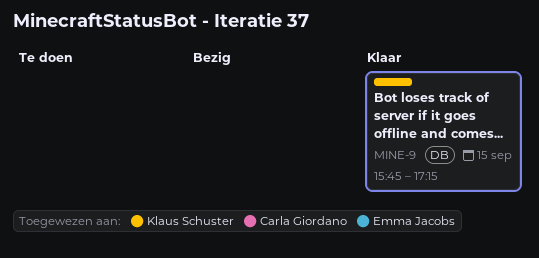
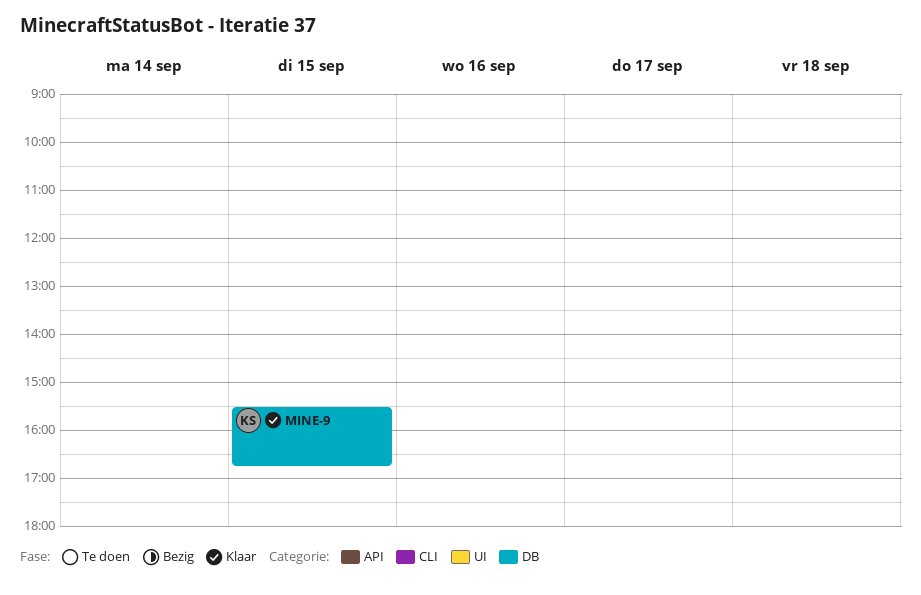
MINE-9, begins: 15:45 -> 15:30
MINE-9, ends: 17:15 -> 16:45

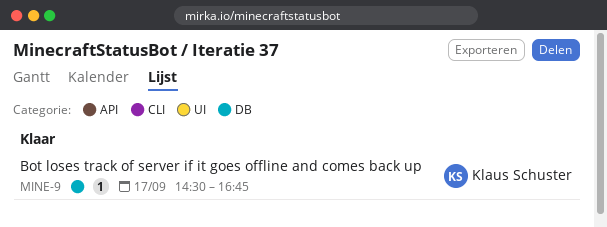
MINE-9, day: Sep 15 -> Sep 17
MINE-9, begins: 15:30 -> 14:30

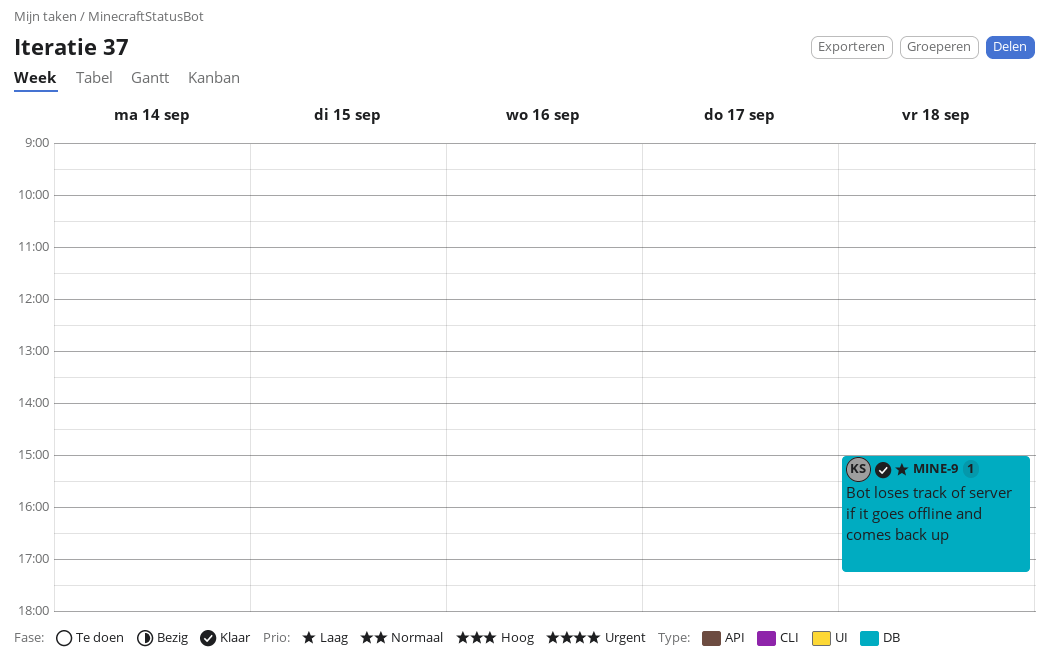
MINE-9, day: Sep 17 -> Sep 18
MINE-9, begins: 14:30 -> 15:00
MINE-9, ends: 16:45 -> 17:15

